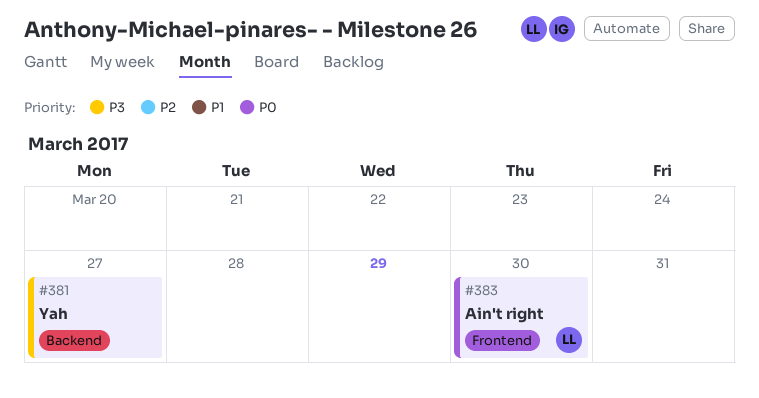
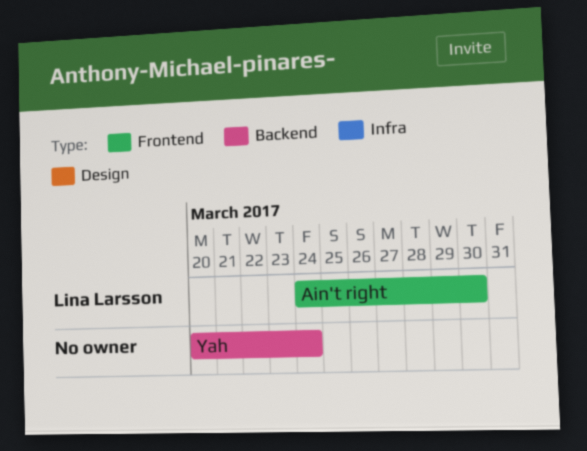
Yah, due: Mar 27 -> Mar 24

